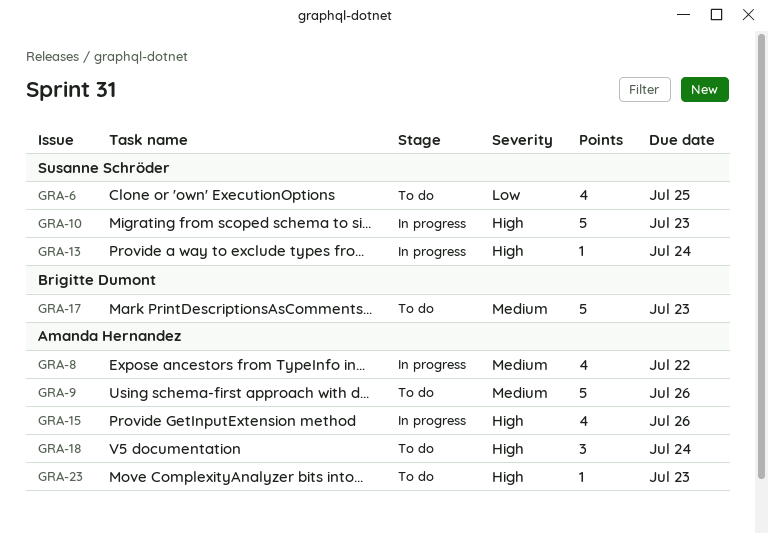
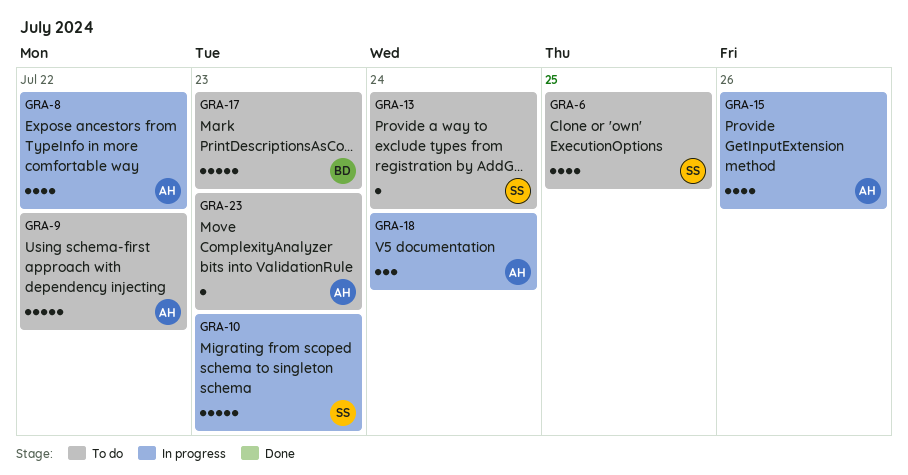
GRA-9, due: Jul 26 -> Jul 22
GRA-13, status: In progress -> To do
GRA-18, status: To do -> In progress

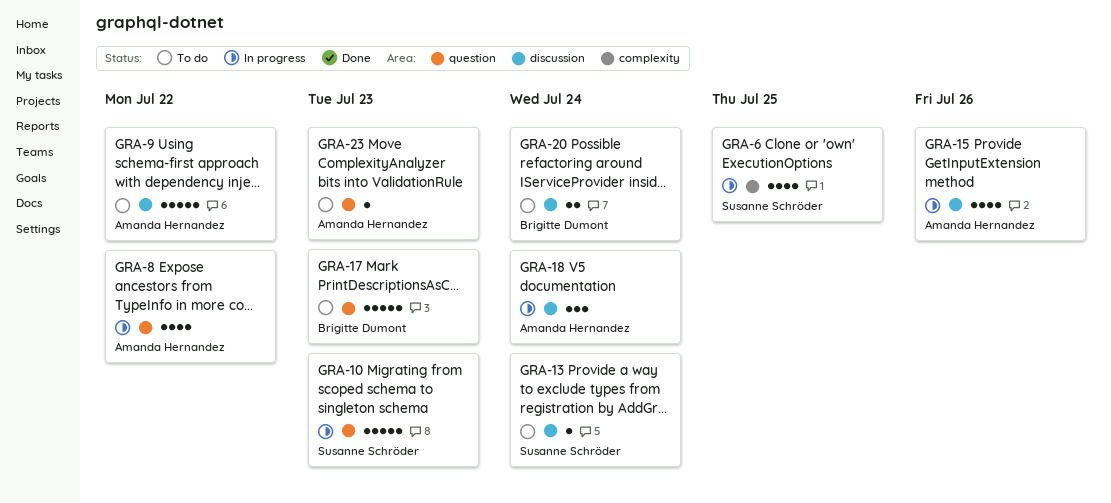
GRA-6, status: To do -> In progress
GRA-20: none -> present

